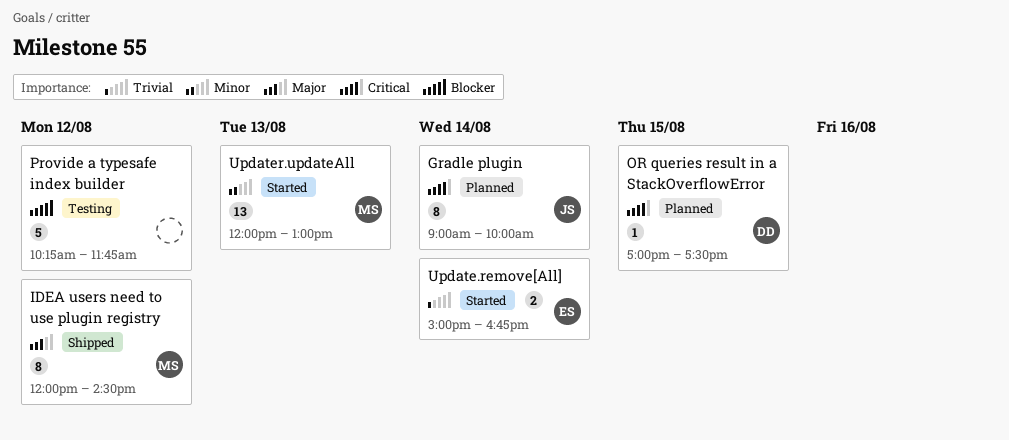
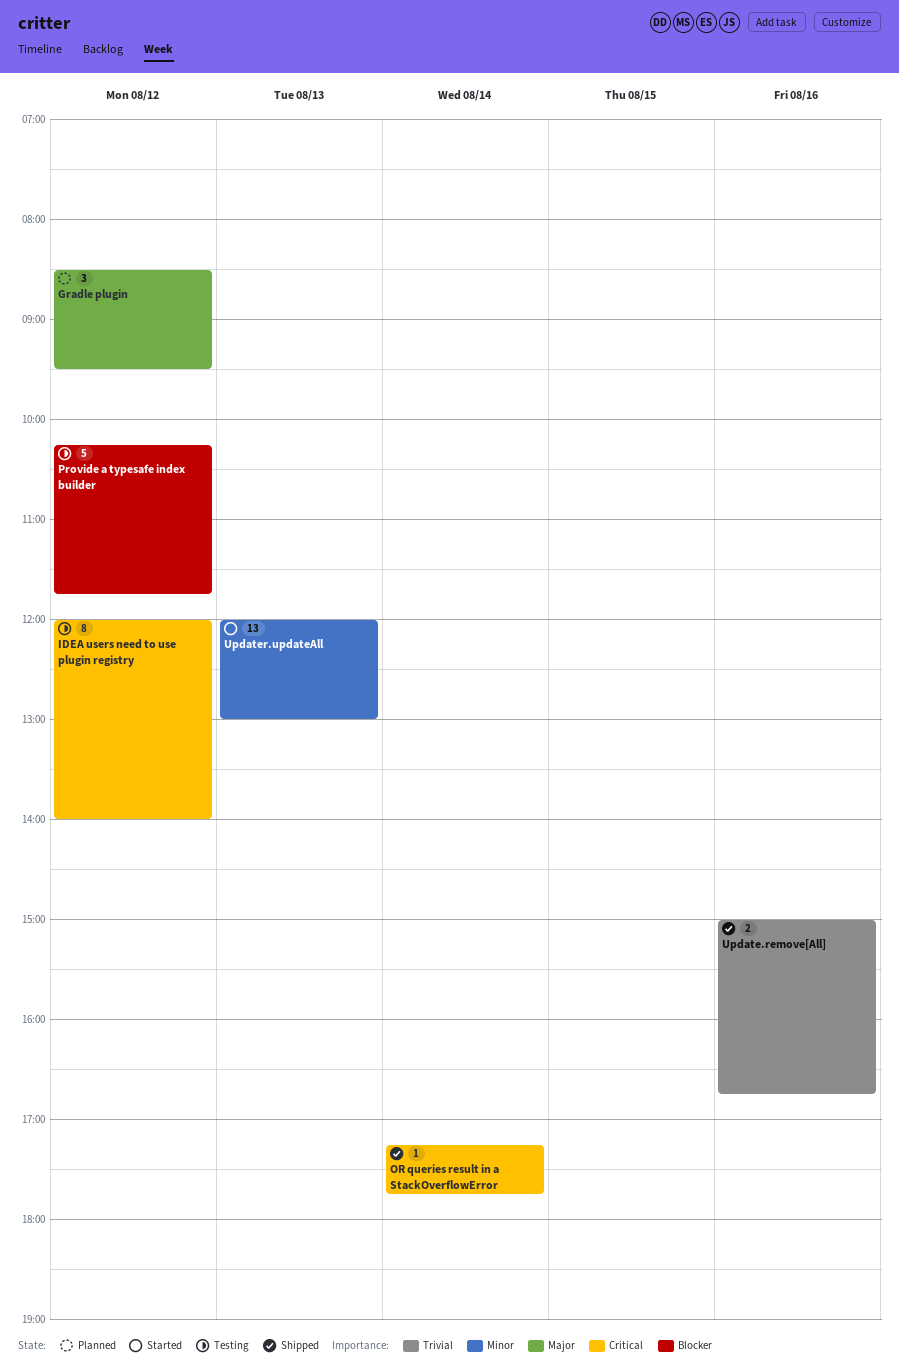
Gradle plugin, priority: Critical -> Major
Gradle plugin, estimate: 8 -> 3
Gradle plugin, day: Aug 14 -> Aug 12
Gradle plugin, begins: 09:00 -> 08:30
Gradle plugin, ends: 10:00 -> 09:30
IDEA users need to use plugin registry, status: Shipped -> Testing
IDEA users need to use plugin registry, priority: Major -> Critical
IDEA users need to use plugin registry, ends: 14:30 -> 14:00
OR queries result in a StackOverflowError, status: Planned -> Shipped
OR queries result in a StackOverflowError, day: Aug 15 -> Aug 14
OR queries result in a StackOverflowError, begins: 17:00 -> 17:15
OR queries result in a StackOverflowError, ends: 17:30 -> 17:45
Update.remove[All], status: Started -> Shipped
Update.remove[All], day: Aug 14 -> Aug 16

